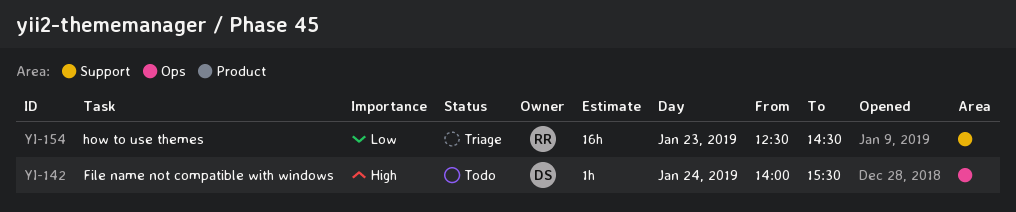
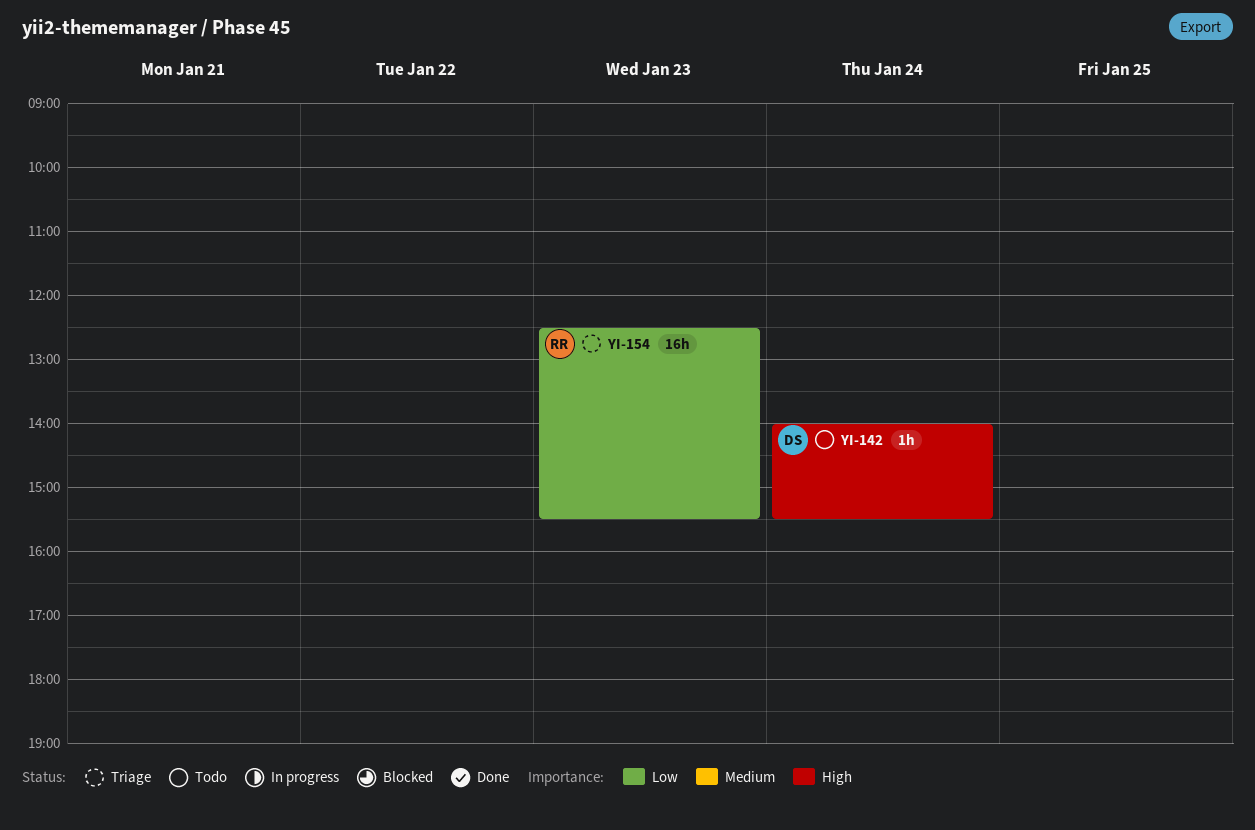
YI-154, ends: 14:30 -> 15:30

